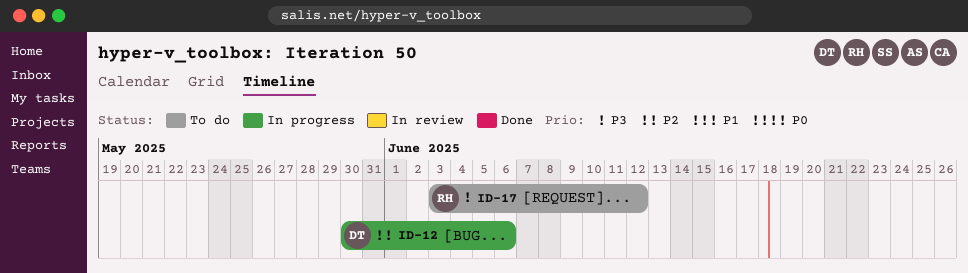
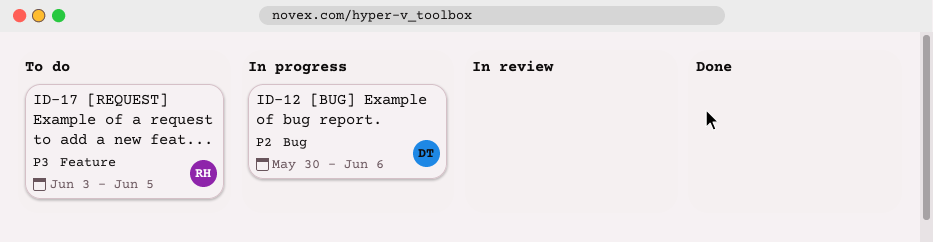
ID-17, due: Jun 12 -> Jun 5

